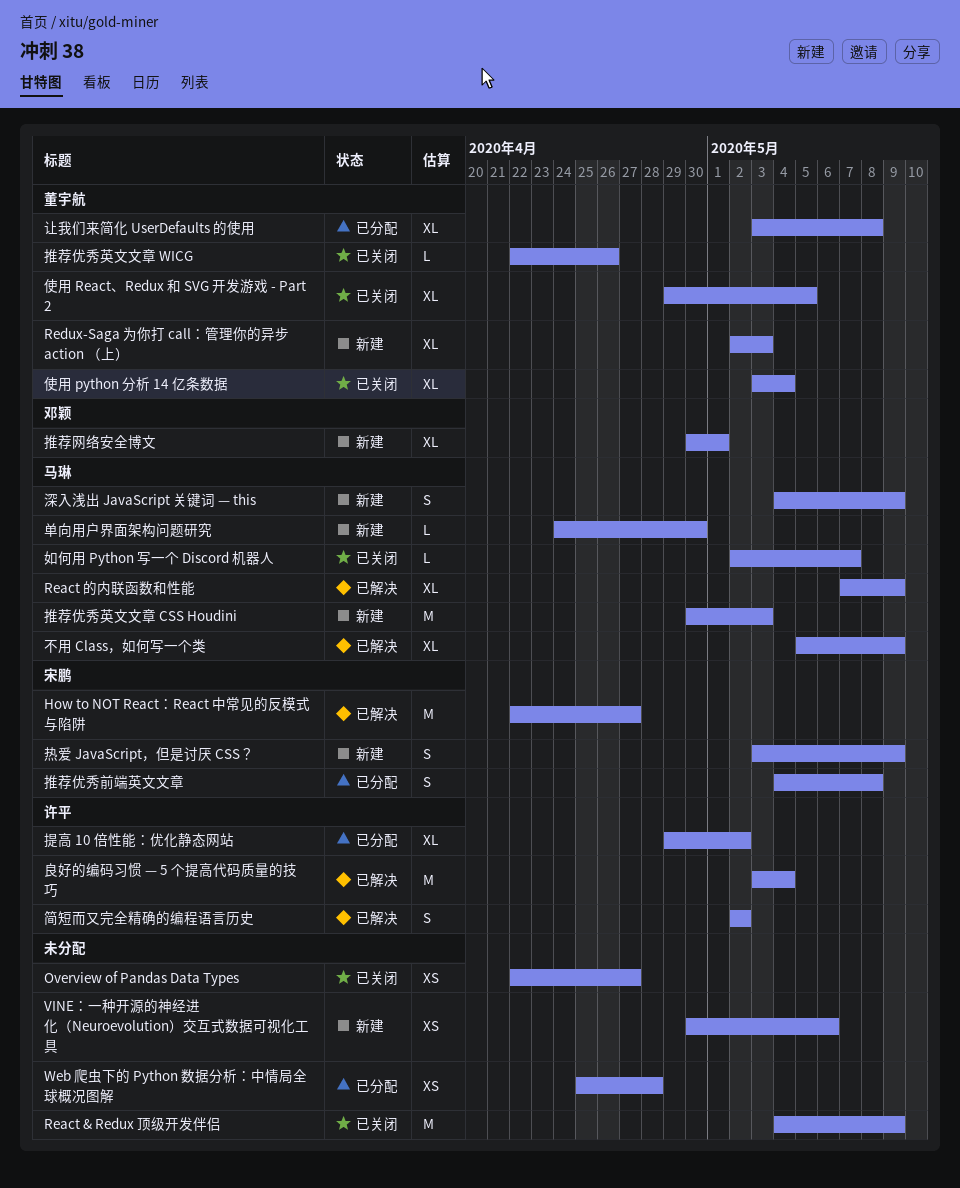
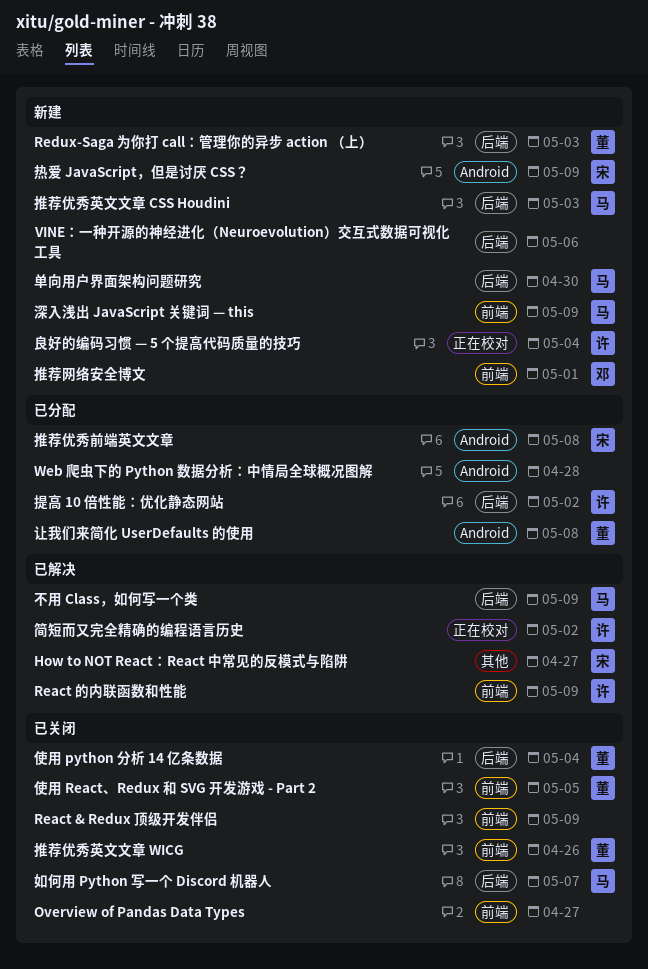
React 的内联函数和性能, owner: 马琳 -> 许平
良好的编码习惯 — 5 个提高代码质量的技巧, status: 已解决 -> 新建

